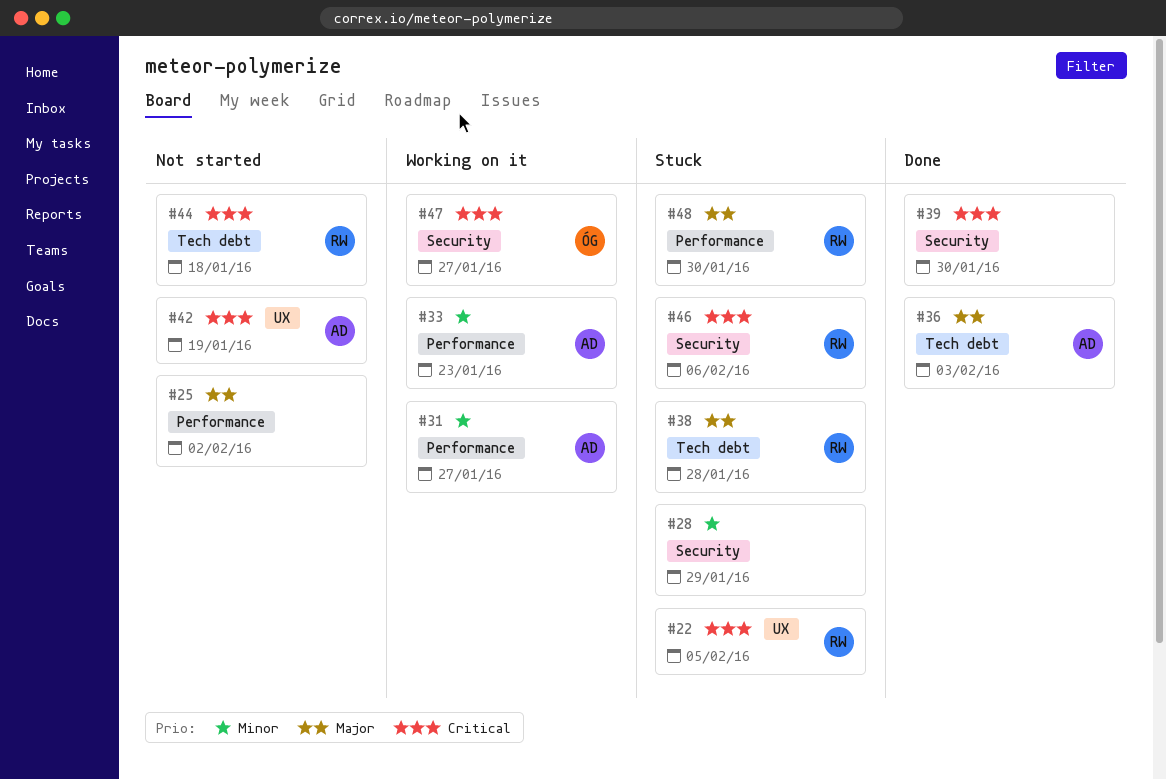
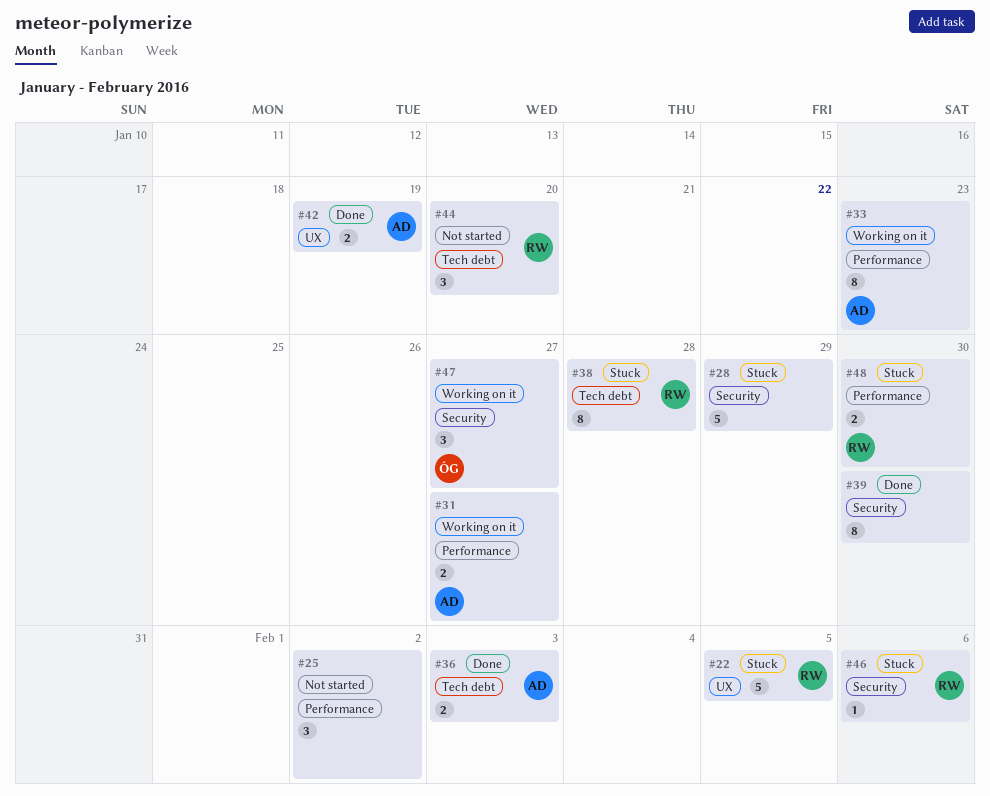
#42, status: Not started -> Done
#44, due: Jan 18 -> Jan 20

